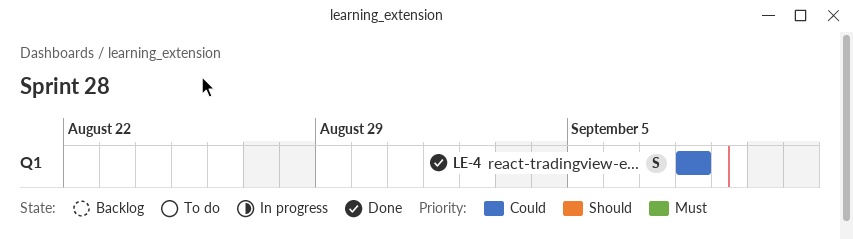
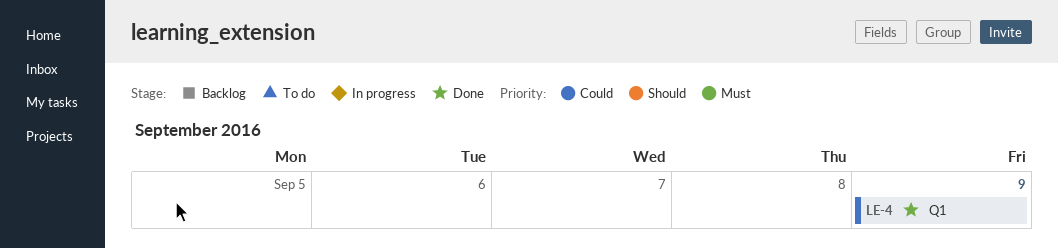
LE-4, due: Sep 8 -> Sep 9

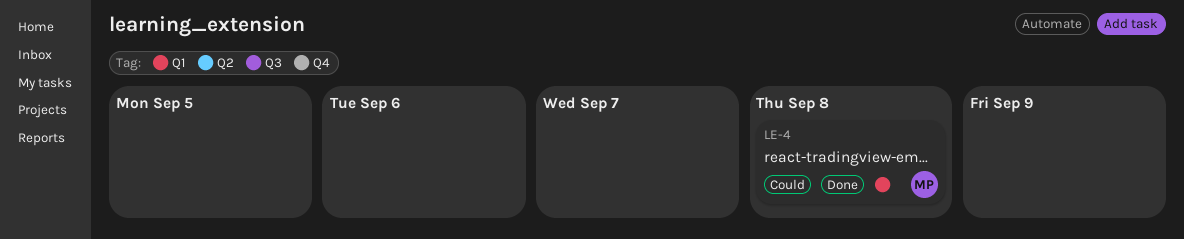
LE-4, due: Sep 9 -> Sep 8

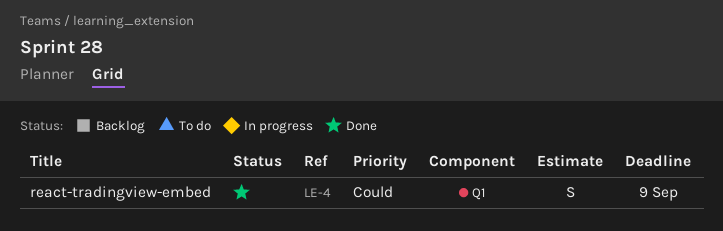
LE-4, due: Sep 8 -> Sep 9

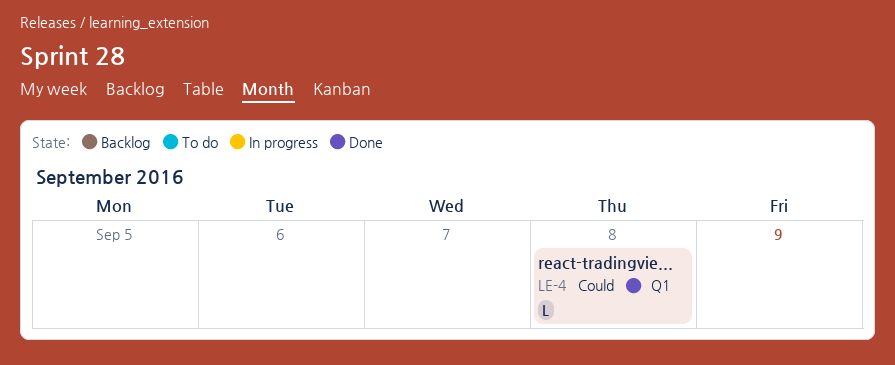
LE-4, estimate: S -> L
LE-4, due: Sep 9 -> Sep 8

